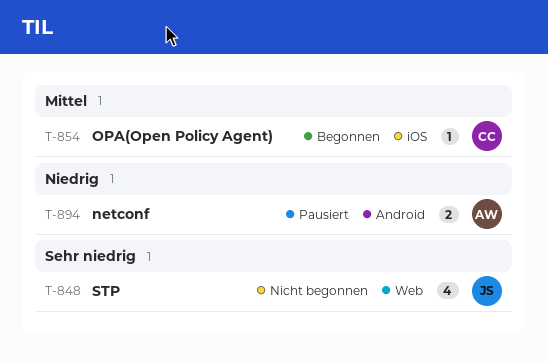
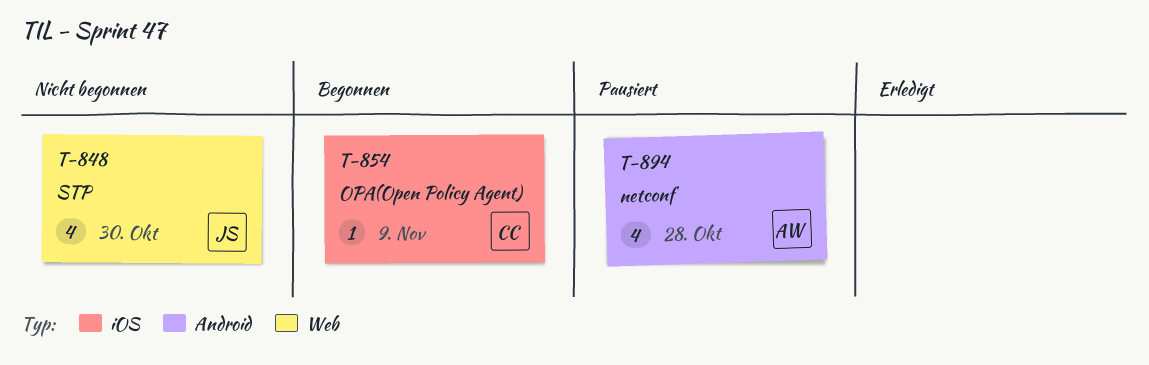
T-894, estimate: 2 -> 4

